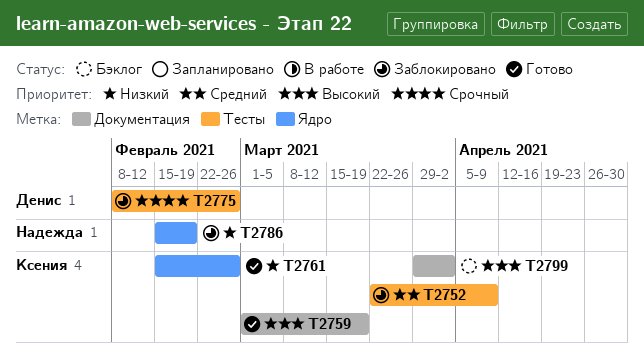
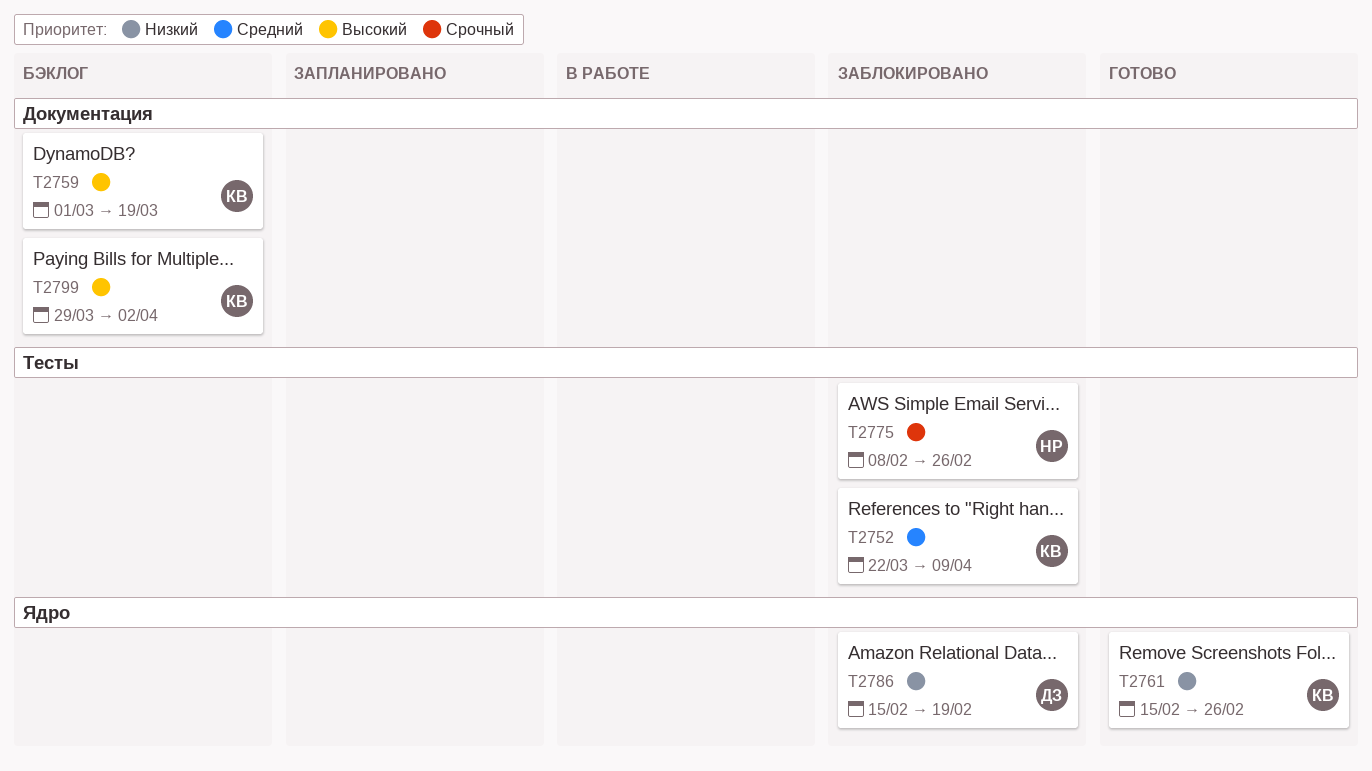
T2759, status: Готово -> Бэклог
T2775, owner: Денис -> Надежда
T2786, owner: Надежда -> Денис

